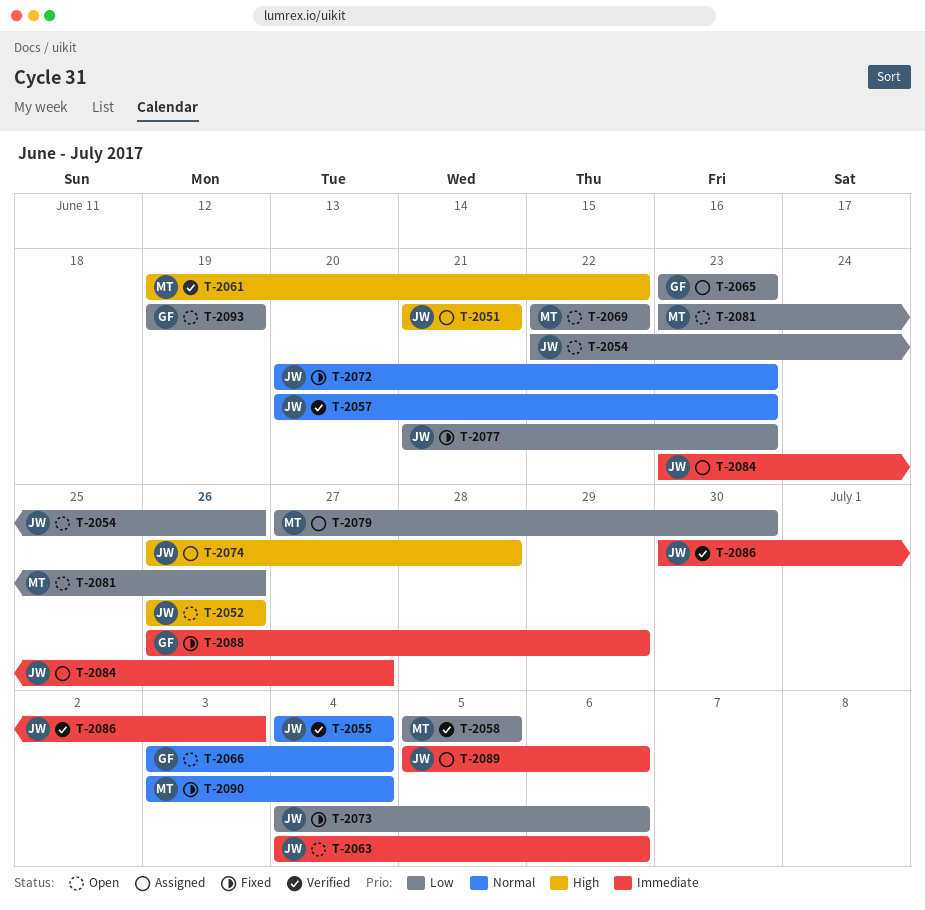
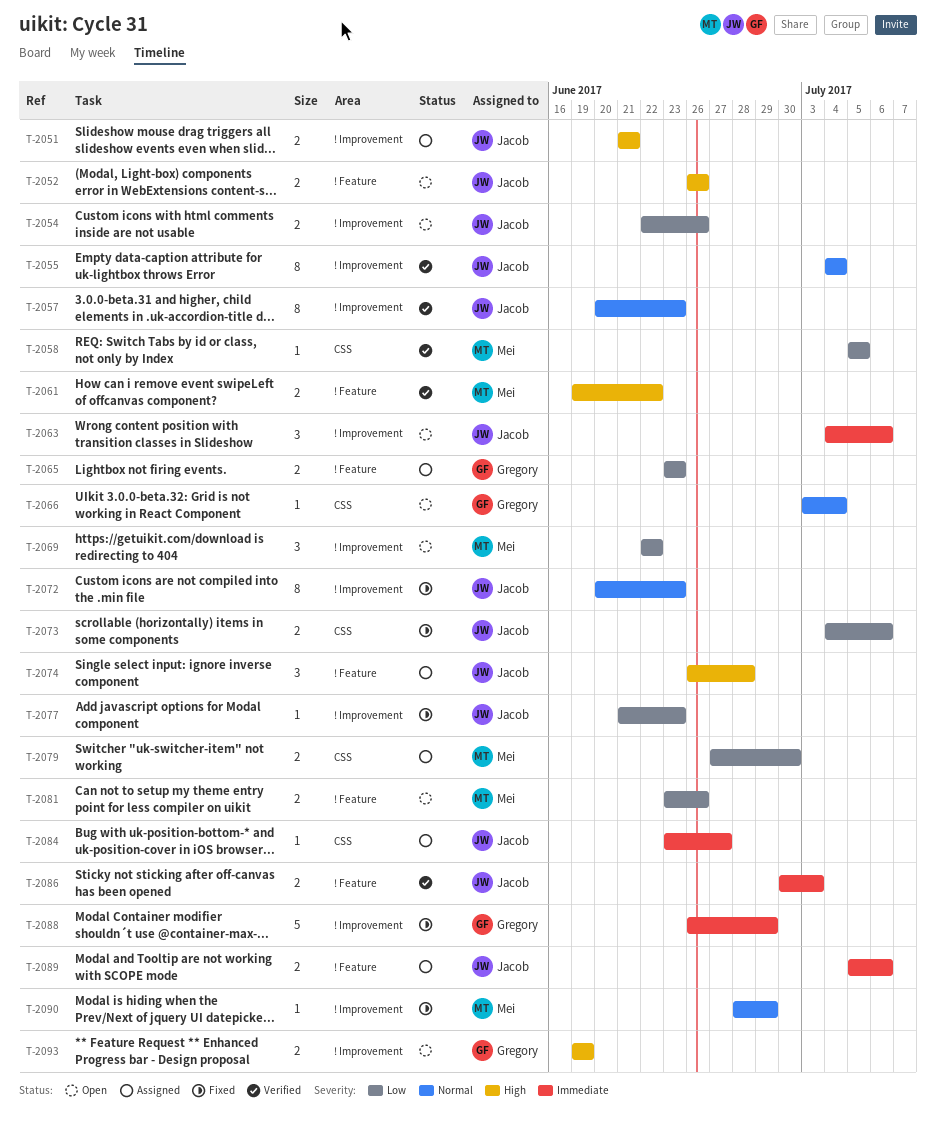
T-2090, start: Jul 3 -> Jun 28
T-2090, due: Jul 4 -> Jun 29
T-2093, priority: Low -> High

